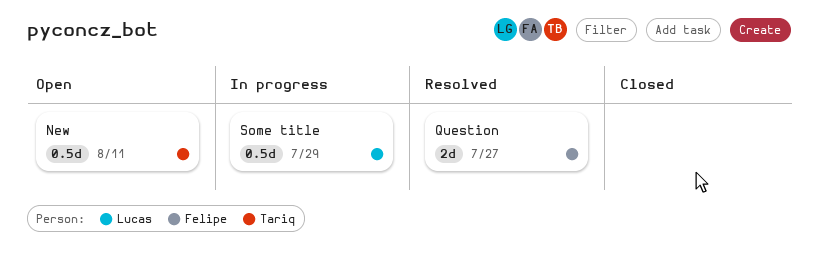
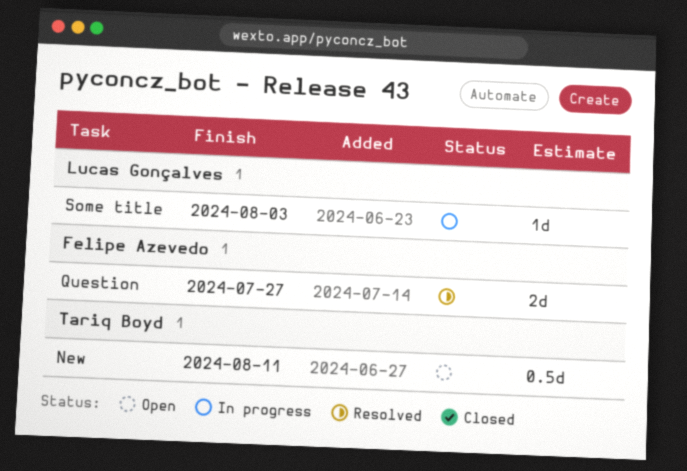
Some title, estimate: 0.5d -> 1d
Some title, due: Jul 29 -> Aug 3

